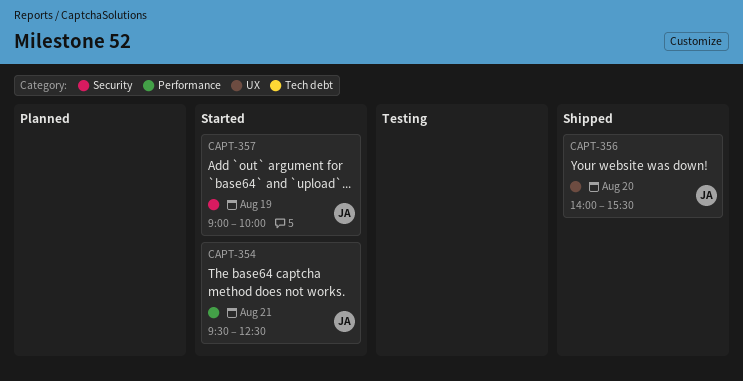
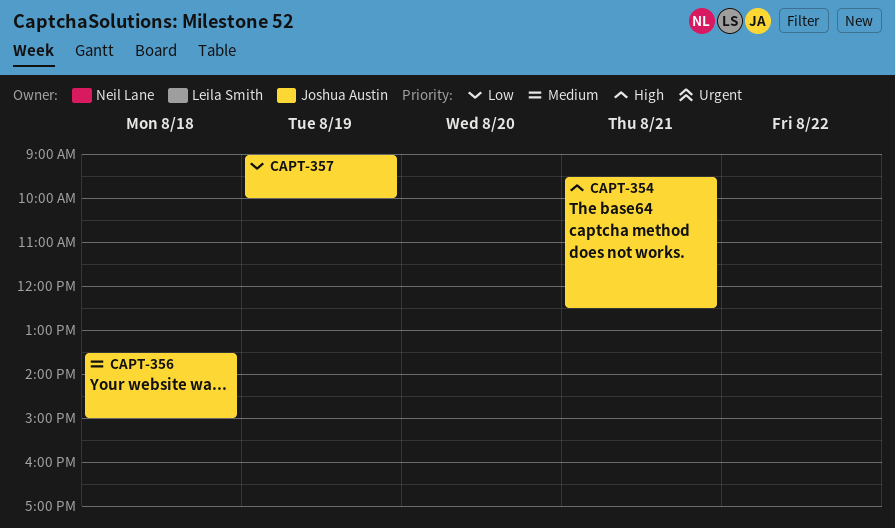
CAPT-356, day: Aug 20 -> Aug 18
CAPT-356, begins: 14:00 -> 13:30
CAPT-356, ends: 15:30 -> 15:00

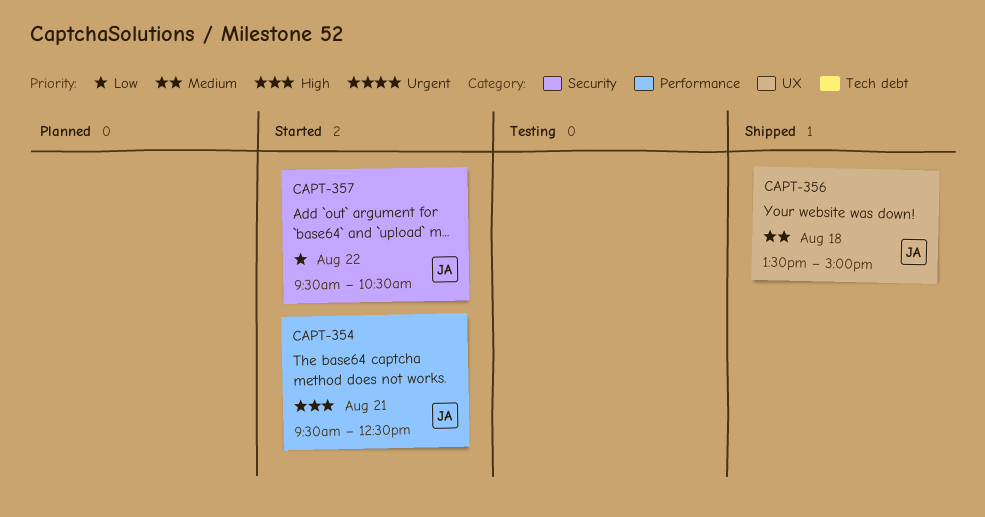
CAPT-357, day: Aug 19 -> Aug 22
CAPT-357, begins: 09:00 -> 09:30
CAPT-357, ends: 10:00 -> 10:30

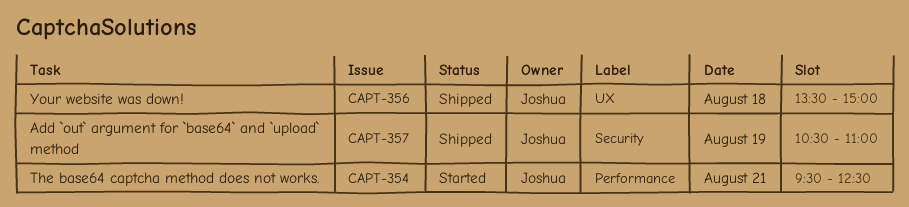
CAPT-357, status: Started -> Shipped
CAPT-357, day: Aug 22 -> Aug 19
CAPT-357, begins: 09:30 -> 10:30
CAPT-357, ends: 10:30 -> 11:00

